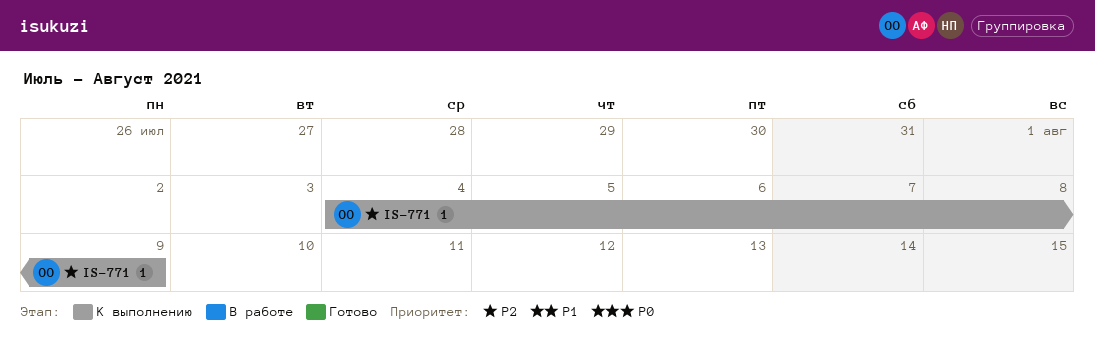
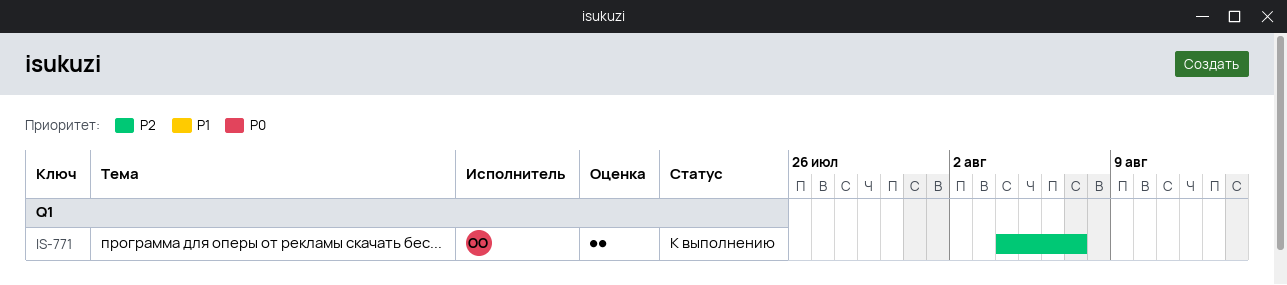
IS-771, estimate: 1 -> 2
IS-771, due: Aug 9 -> Aug 7

